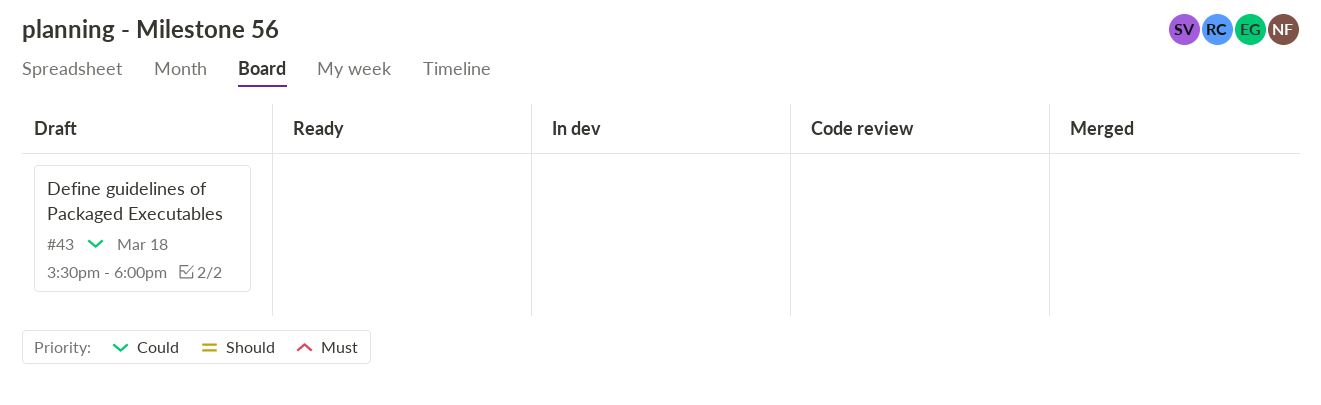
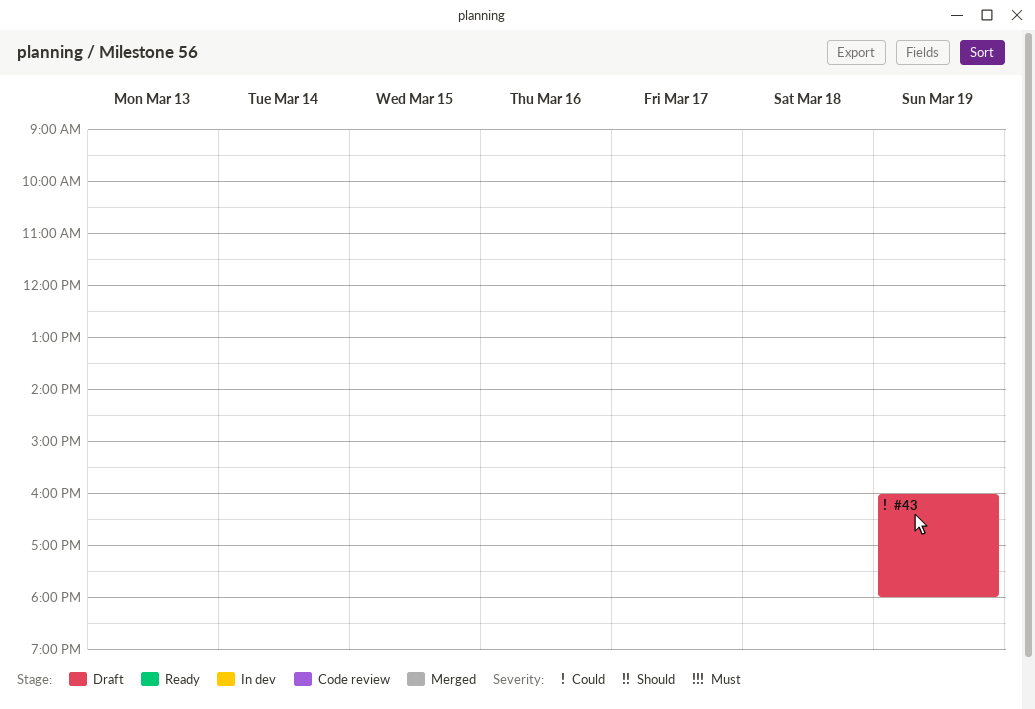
#43, day: Mar 18 -> Mar 19
#43, begins: 15:30 -> 16:00

